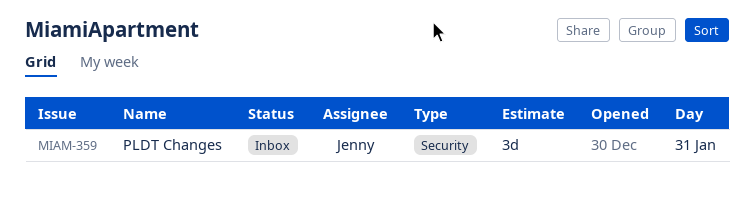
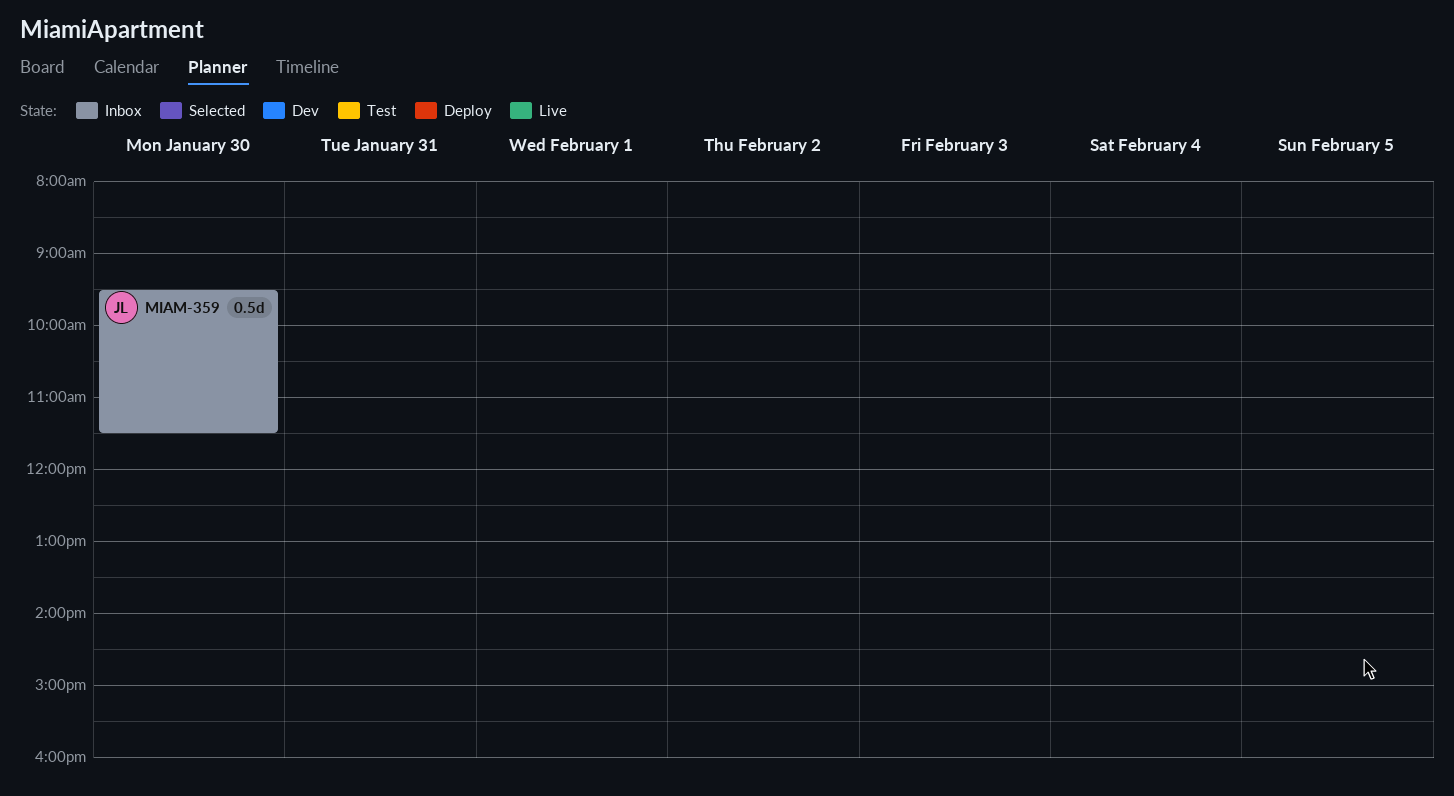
MIAM-359, estimate: 3d -> 0.5d
MIAM-359, day: Jan 31 -> Jan 30

